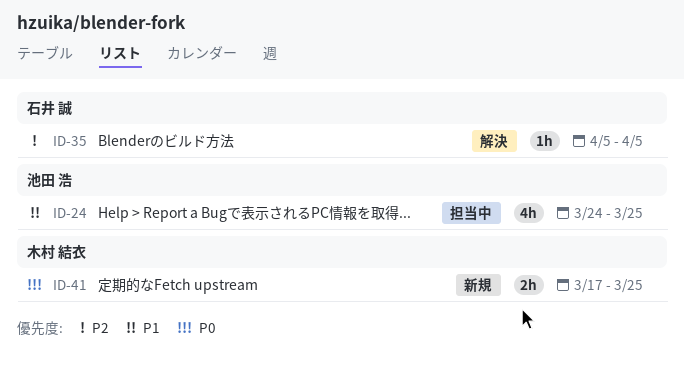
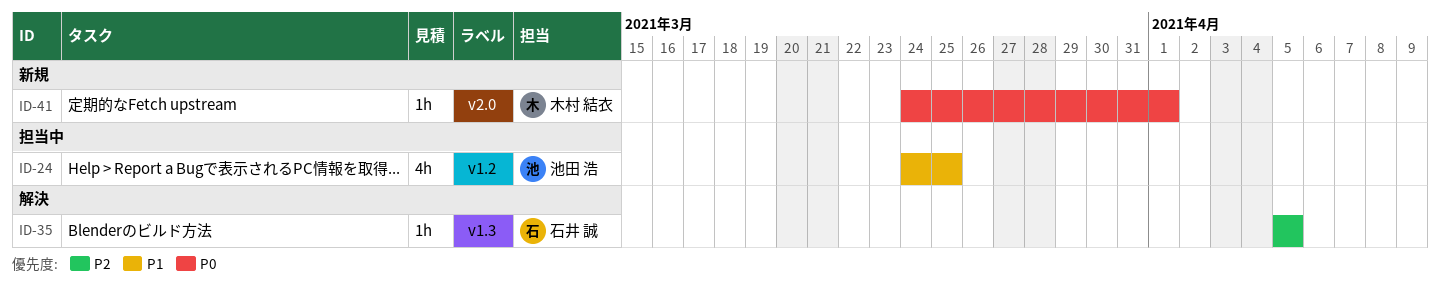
ID-41, estimate: 2h -> 1h
ID-41, start: Mar 17 -> Mar 24
ID-41, due: Mar 25 -> Apr 1

